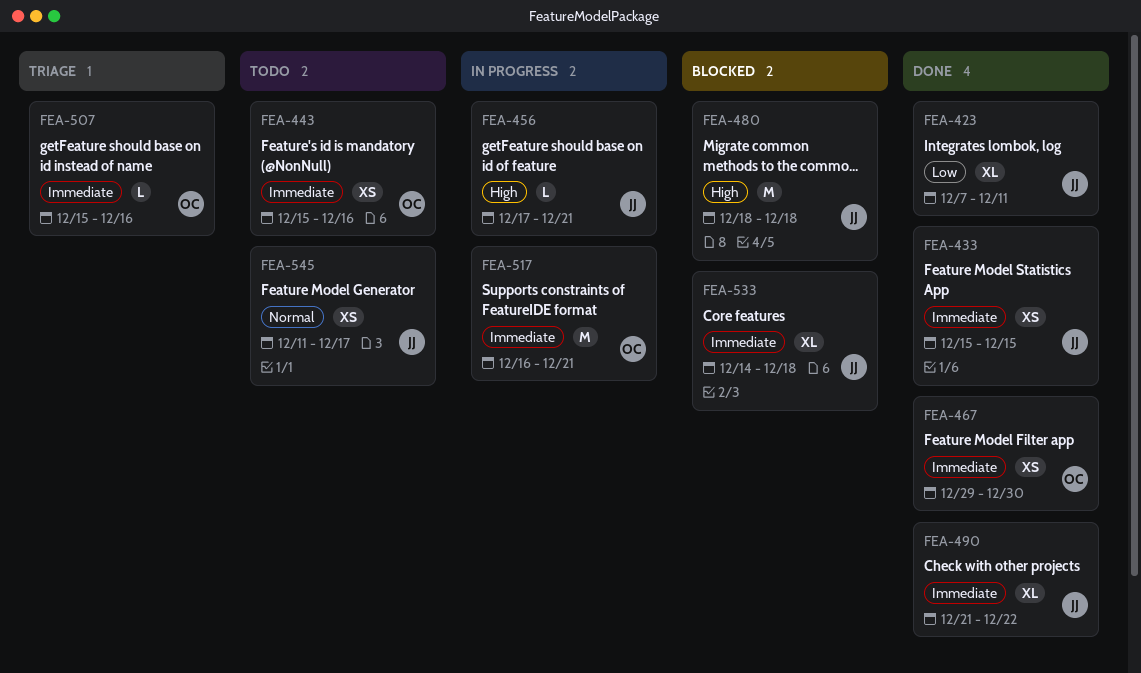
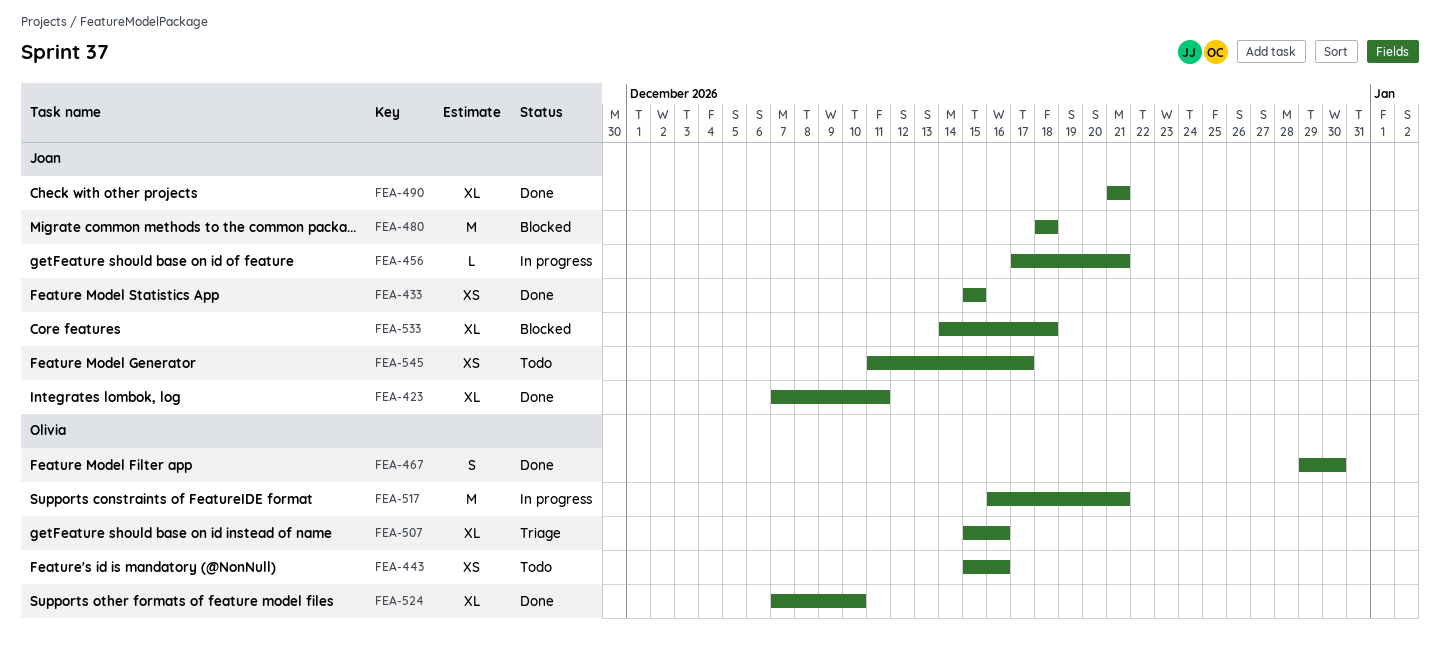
FEA-467, estimate: XS -> S
FEA-490, due: Dec 22 -> Dec 21
FEA-507, estimate: L -> XL
FEA-524: none -> present

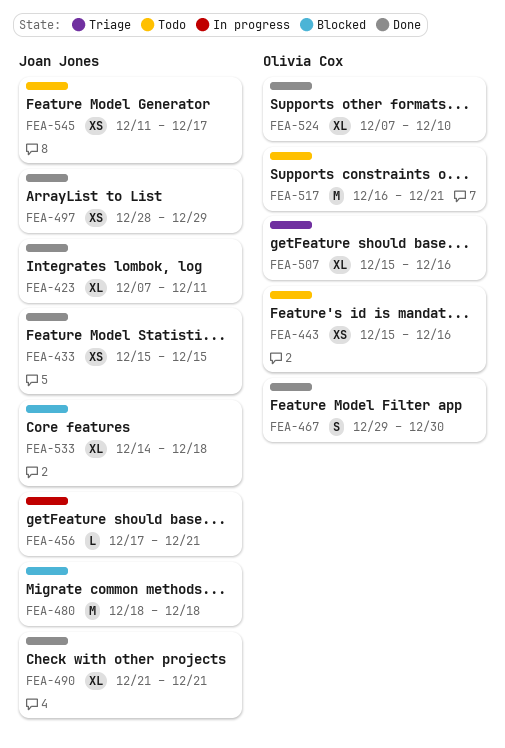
FEA-497: none -> present
FEA-517, status: In progress -> Todo

